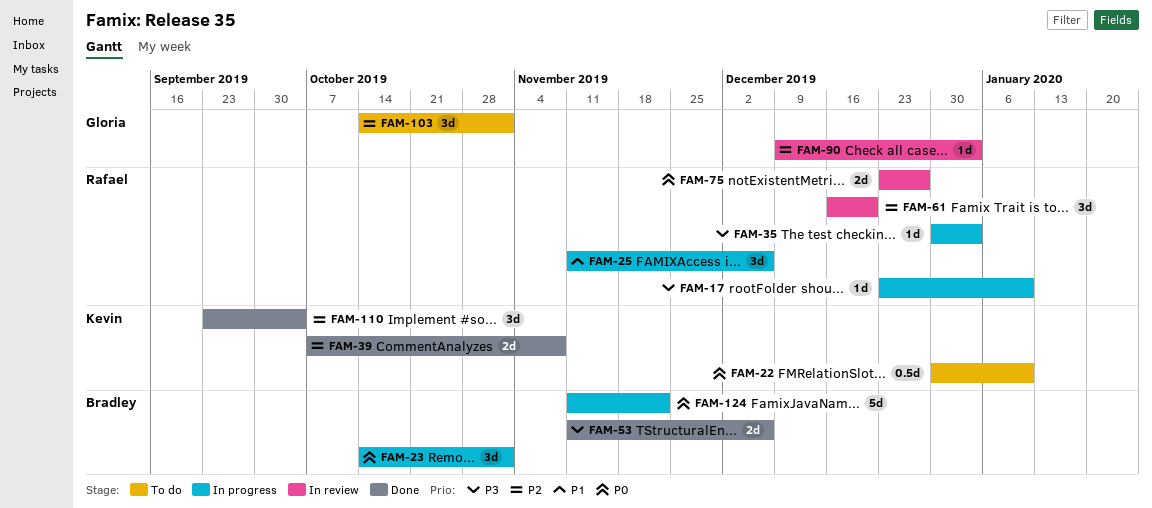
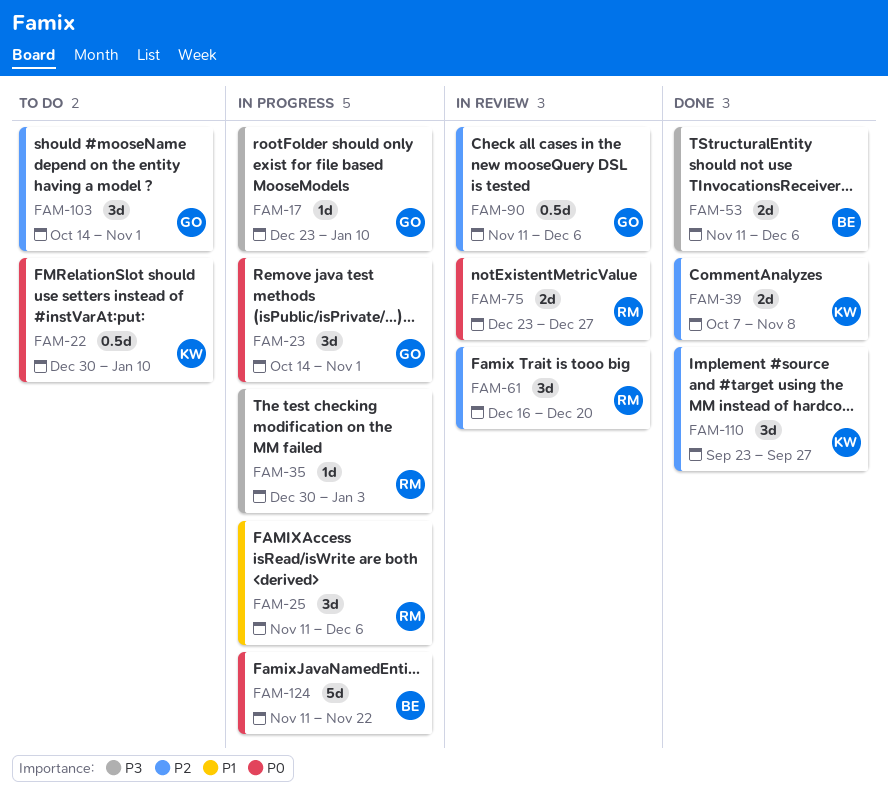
FAM-17, owner: Rafael -> Gloria
FAM-23, owner: Bradley -> Gloria
FAM-90, estimate: 1d -> 0.5d
FAM-90, start: Dec 9 -> Nov 11
FAM-90, due: Jan 3 -> Dec 6
FAM-110, due: Oct 4 -> Sep 27

